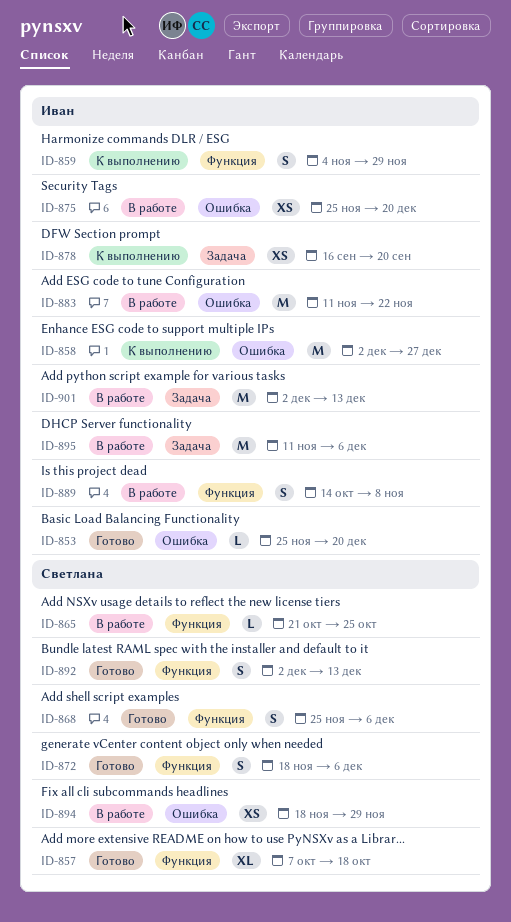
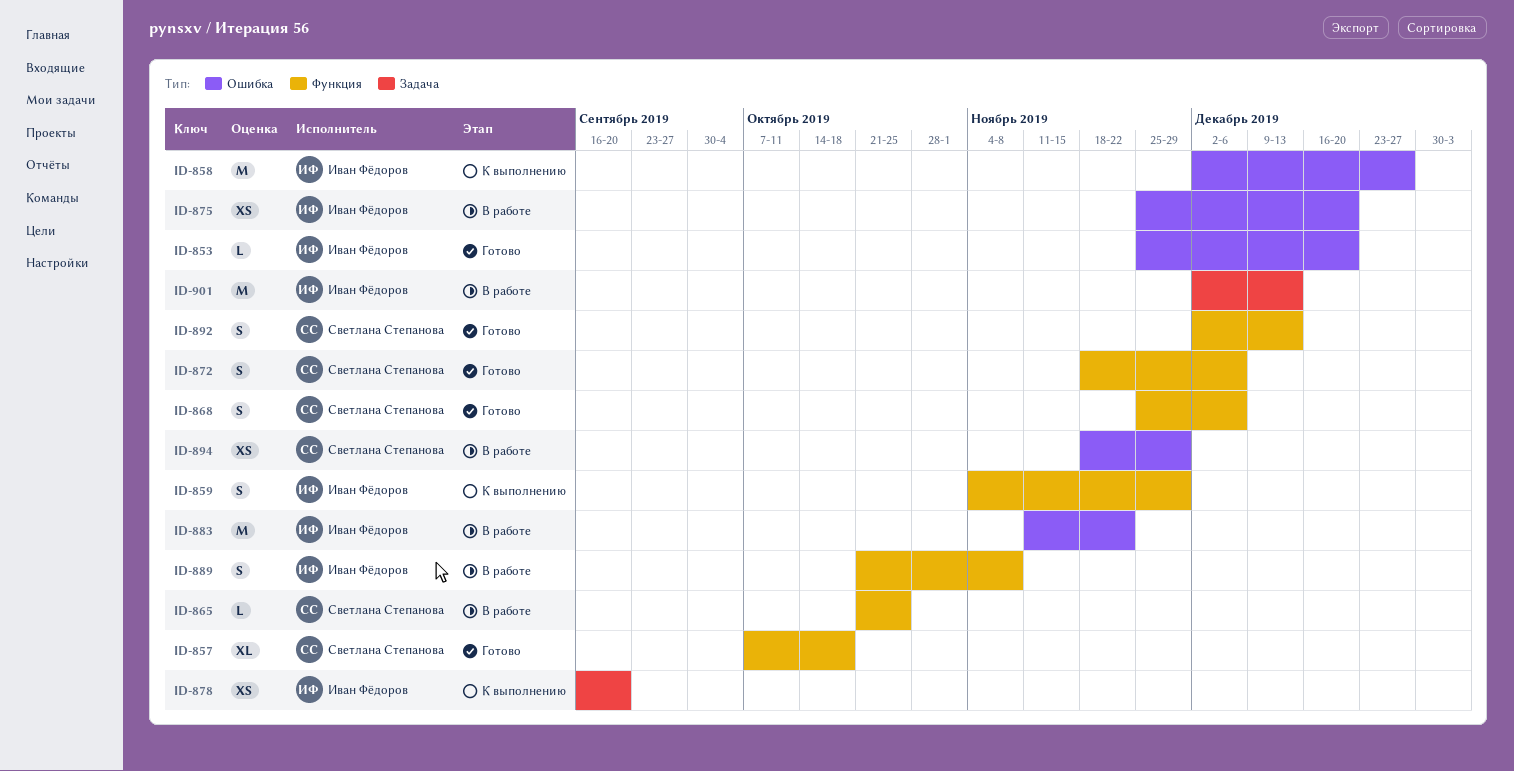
ID-889, start: Oct 14 -> Oct 21
ID-895: present -> none

